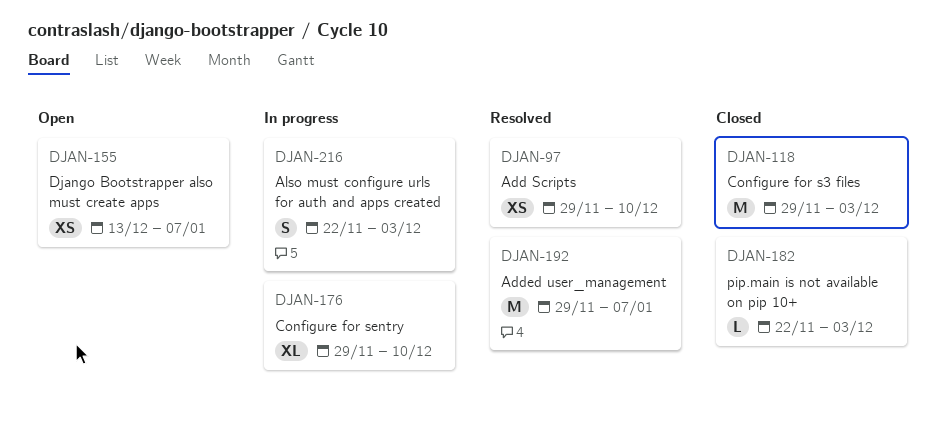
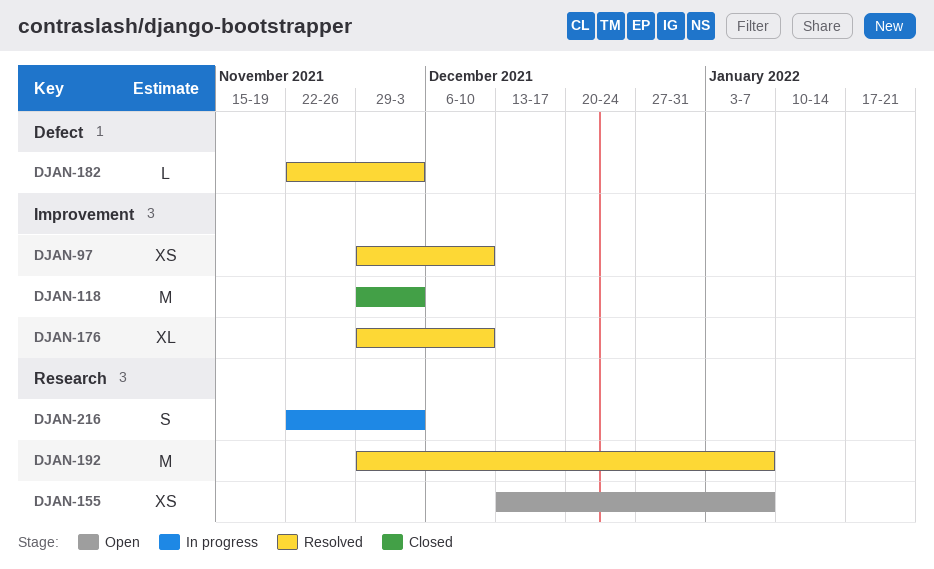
DJAN-176, status: In progress -> Resolved
DJAN-182, status: Closed -> Resolved

